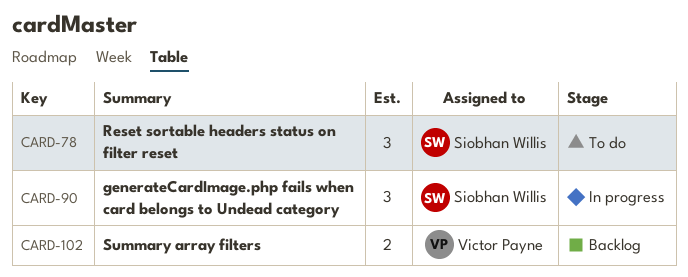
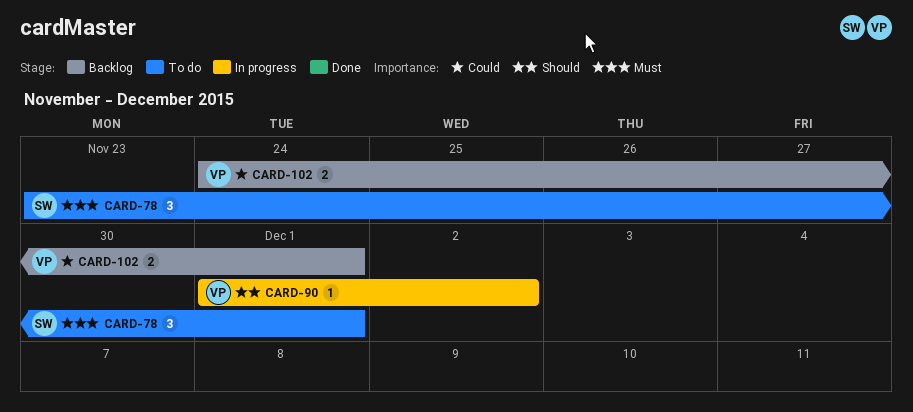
CARD-90, owner: Siobhan Willis -> Victor Payne
CARD-90, estimate: 3 -> 1

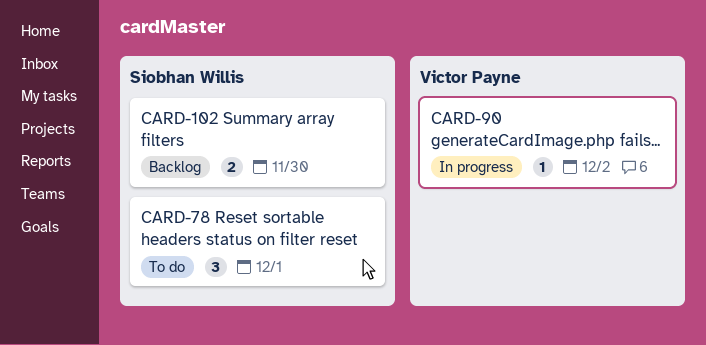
CARD-102, owner: Victor Payne -> Siobhan Willis
CARD-102, due: Dec 1 -> Nov 30

